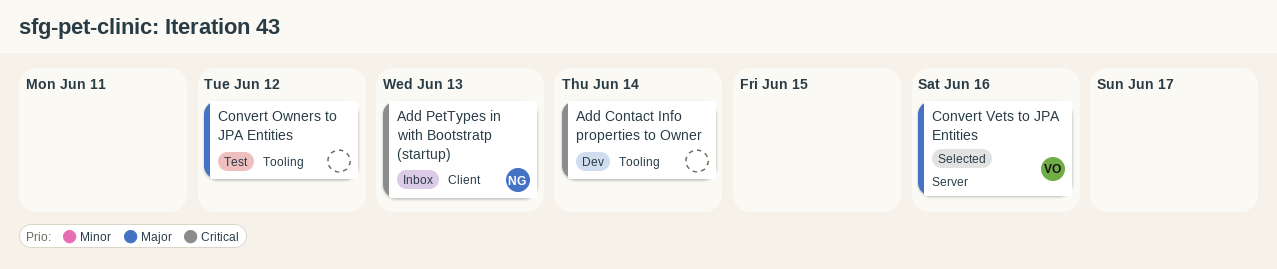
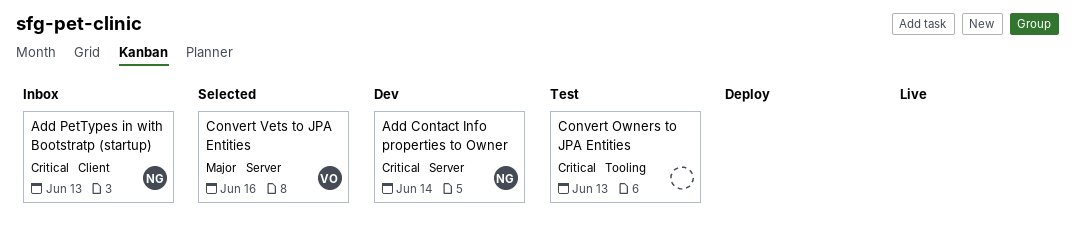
Add Contact Info properties to Owner, owner: none -> NG
Add Contact Info properties to Owner, label: Tooling -> Server
Convert Owners to JPA Entities, priority: Major -> Critical
Convert Owners to JPA Entities, due: Jun 12 -> Jun 13

